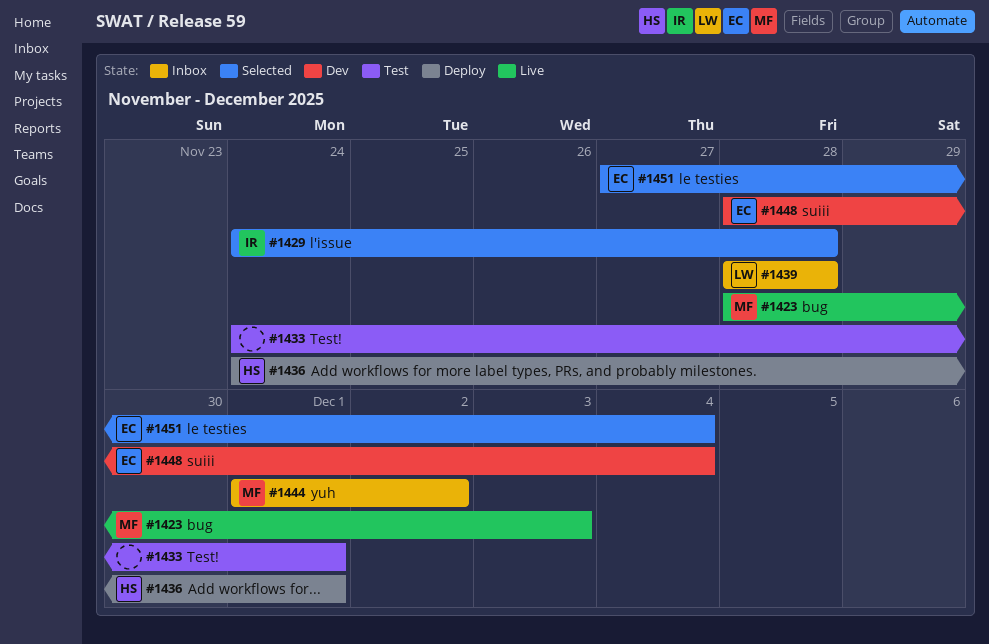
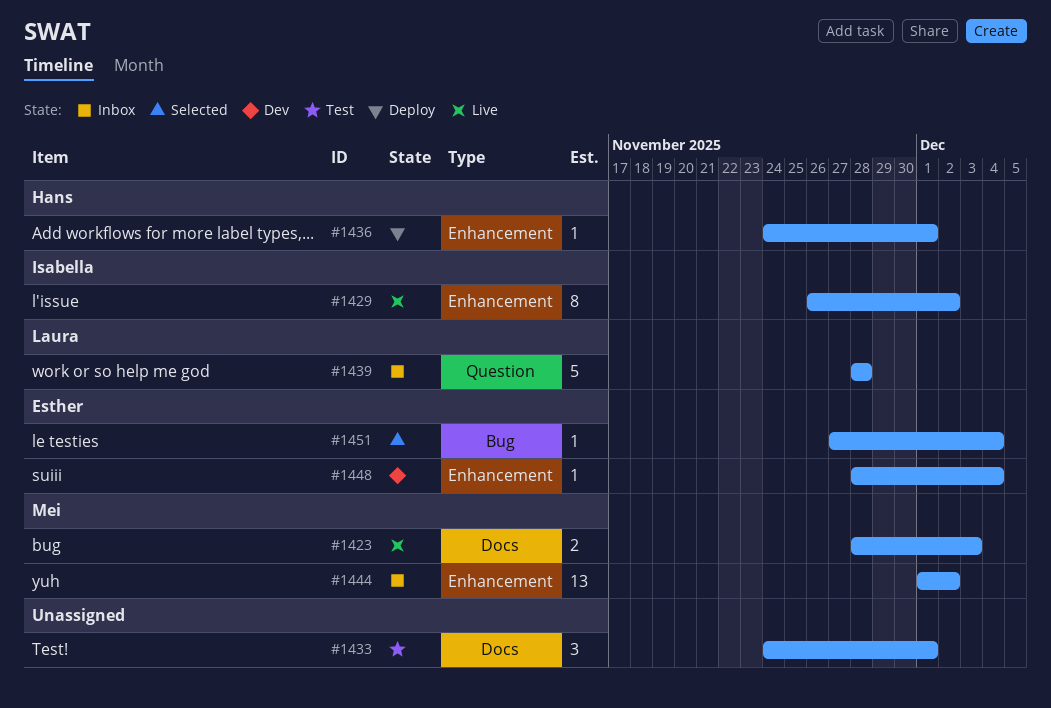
#1429, status: Selected -> Live
#1429, start: Nov 24 -> Nov 26
#1429, due: Nov 28 -> Dec 2

